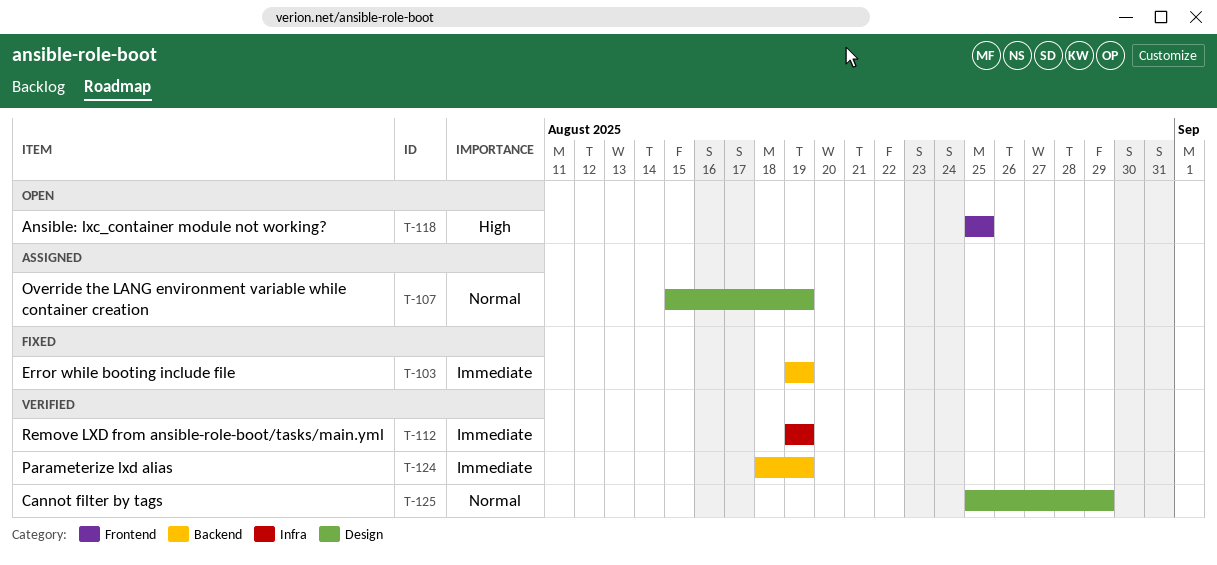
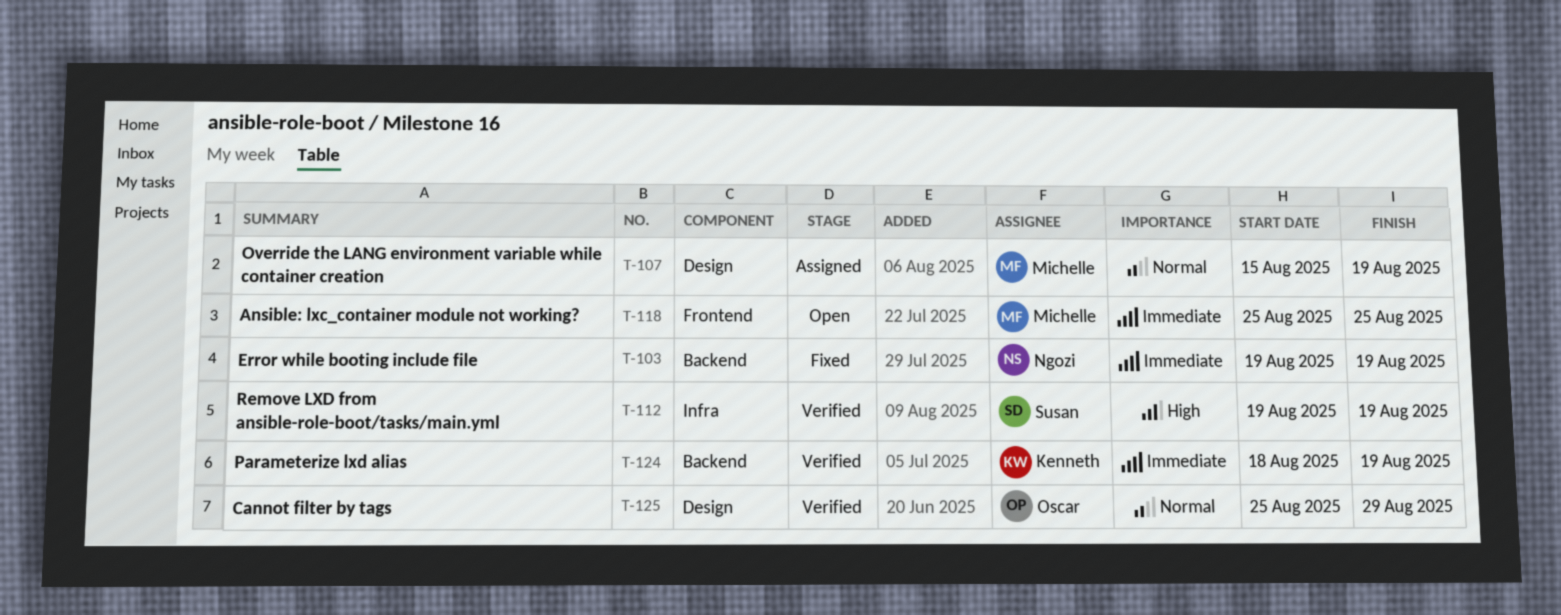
T-112, priority: Immediate -> High
T-118, priority: High -> Immediate

